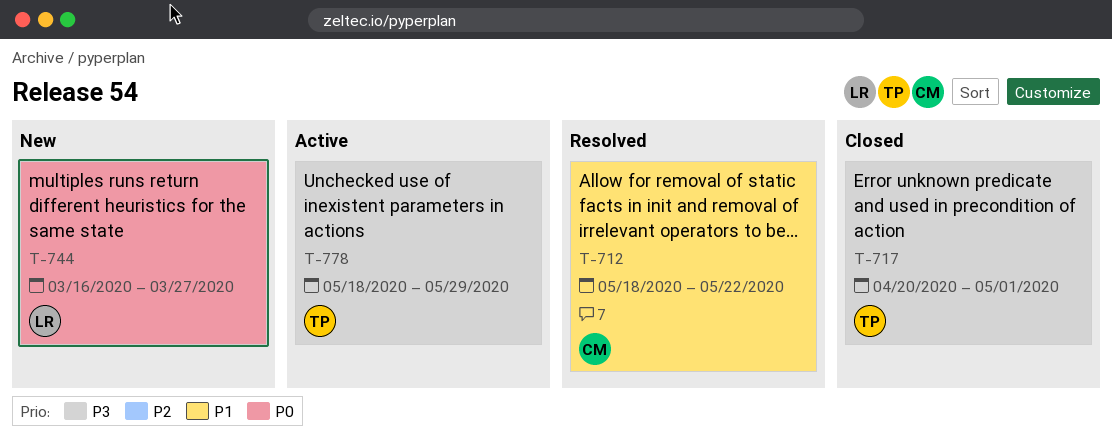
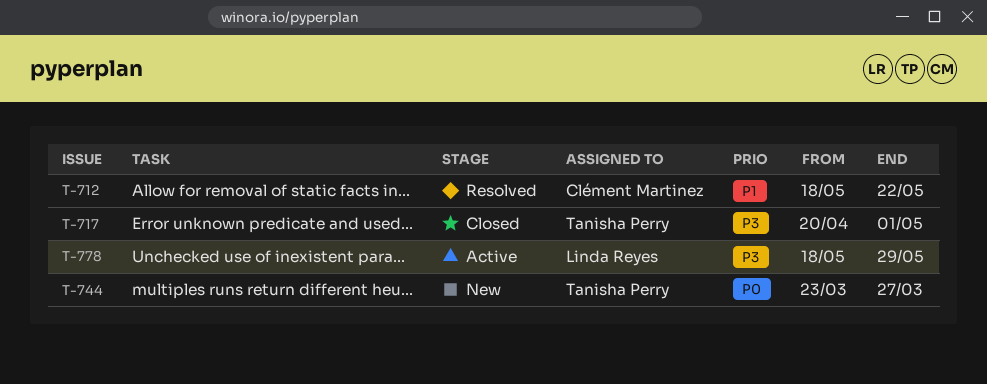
T-744, owner: Linda Reyes -> Tanisha Perry
T-744, start: Mar 16 -> Mar 23
T-778, owner: Tanisha Perry -> Linda Reyes

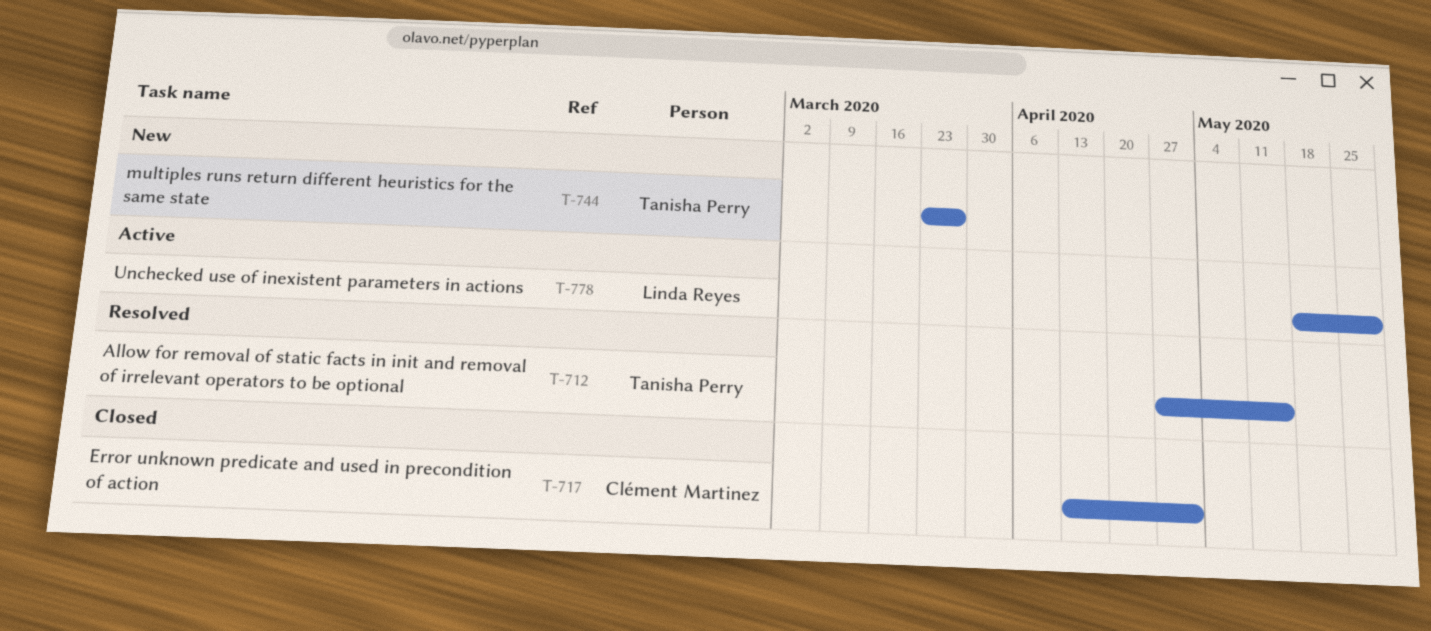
T-712, owner: Clément Martinez -> Tanisha Perry
T-712, start: May 18 -> Apr 27
T-712, due: May 22 -> May 15
T-717, owner: Tanisha Perry -> Clément Martinez
T-717, start: Apr 20 -> Apr 13

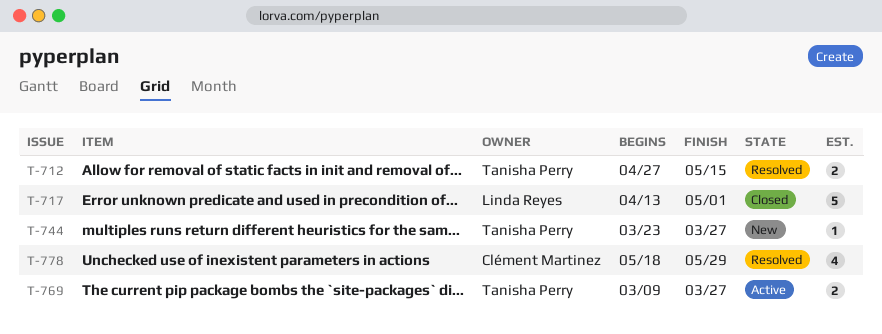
T-717, owner: Clément Martinez -> Linda Reyes
T-769: none -> present
T-778, status: Active -> Resolved
T-778, owner: Linda Reyes -> Clément Martinez

